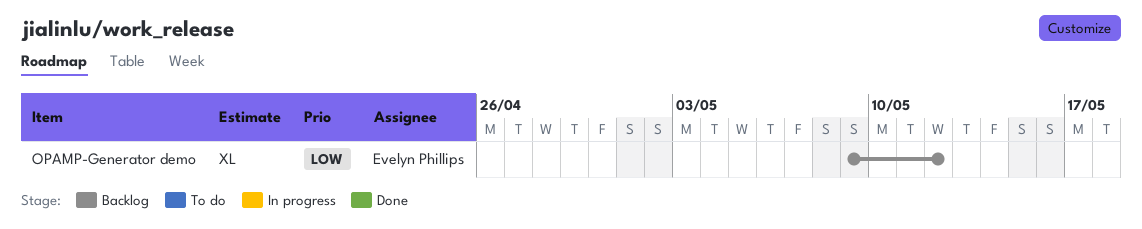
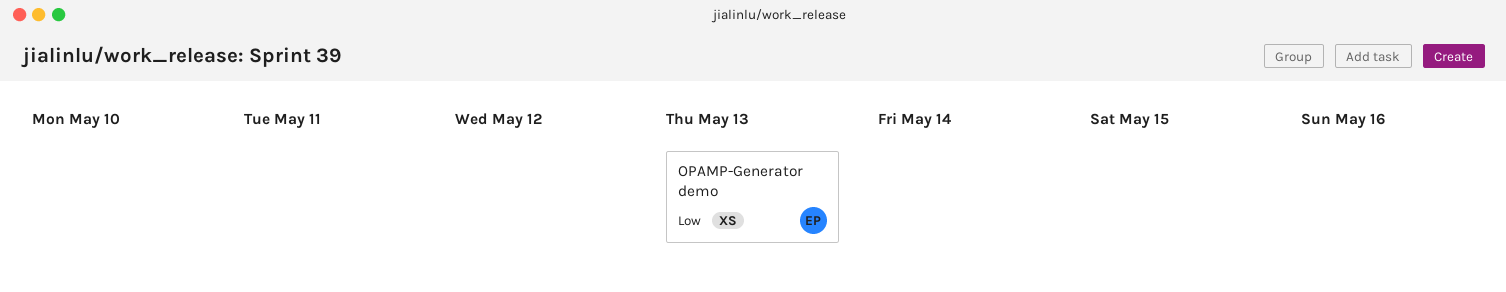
OPAMP-Generator demo, estimate: XL -> XS
OPAMP-Generator demo, due: May 12 -> May 13

